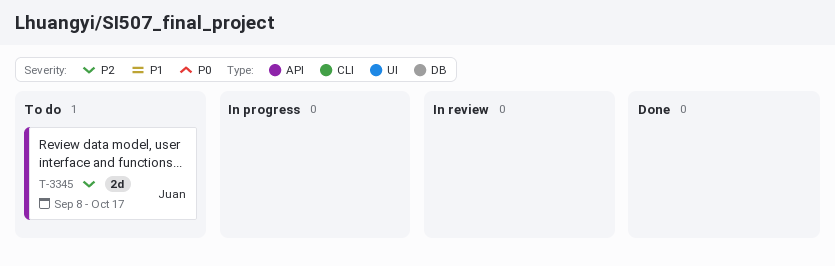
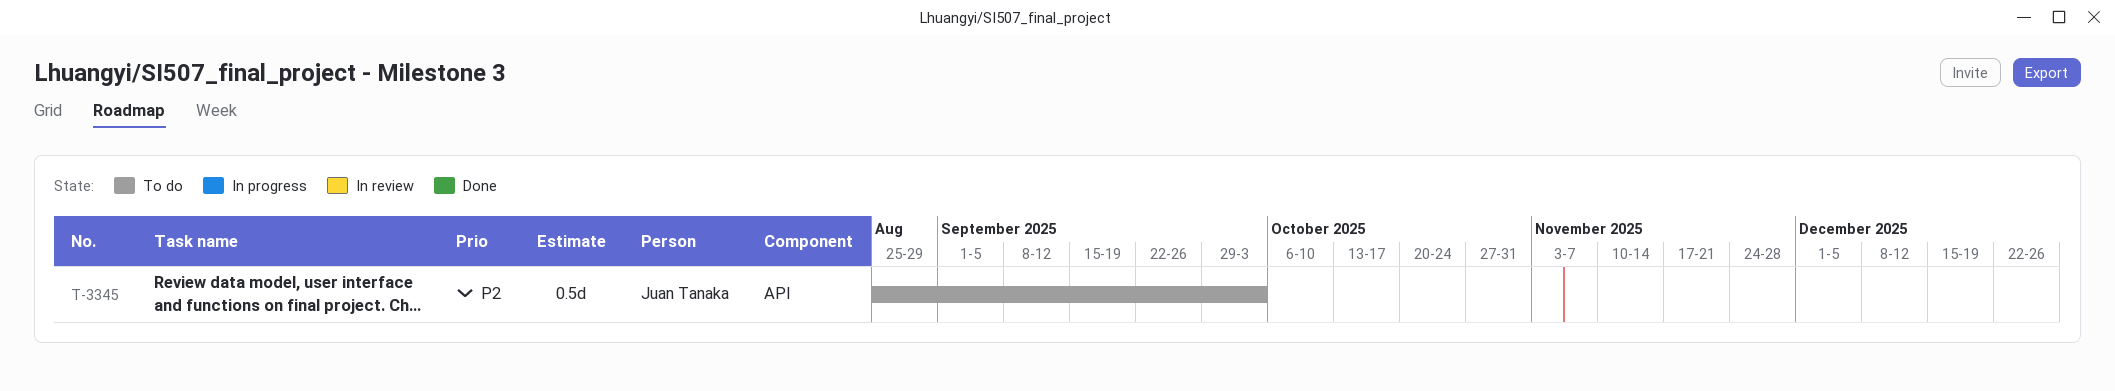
T-3345, estimate: 2d -> 0.5d
T-3345, start: Sep 8 -> Aug 25
T-3345, due: Oct 17 -> Oct 3

